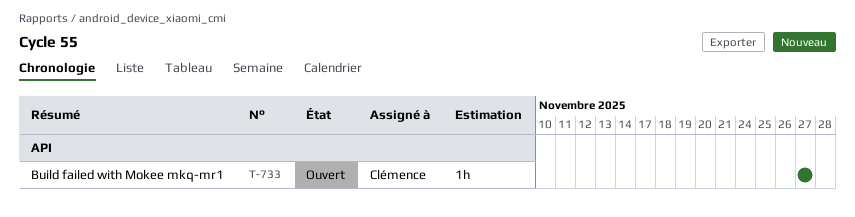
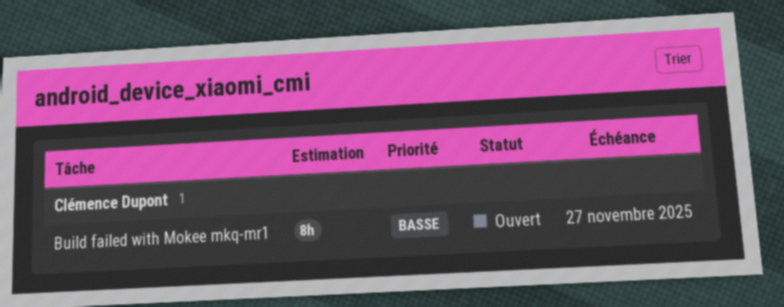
Build failed with Mokee mkq-mr1, estimate: 1h -> 8h

